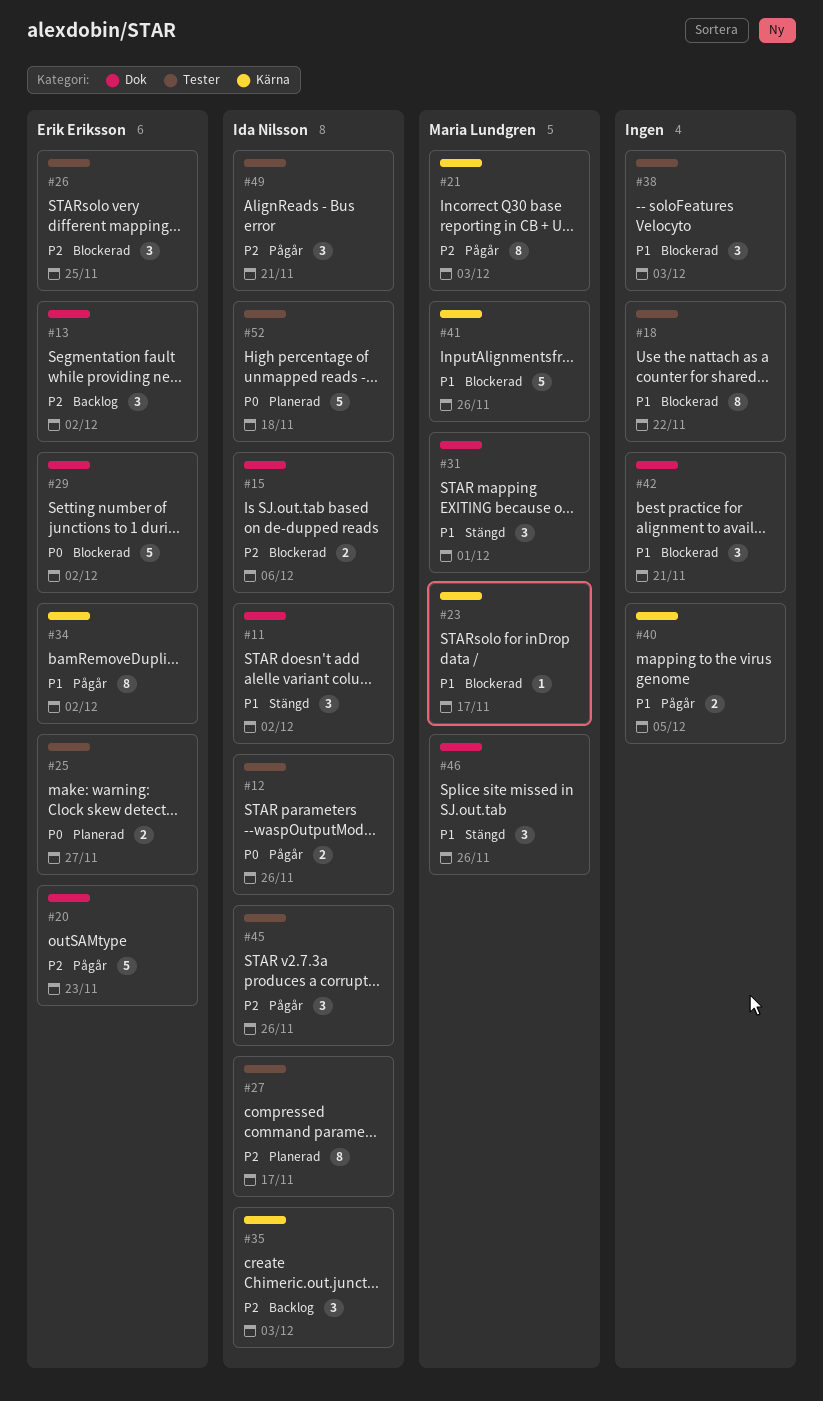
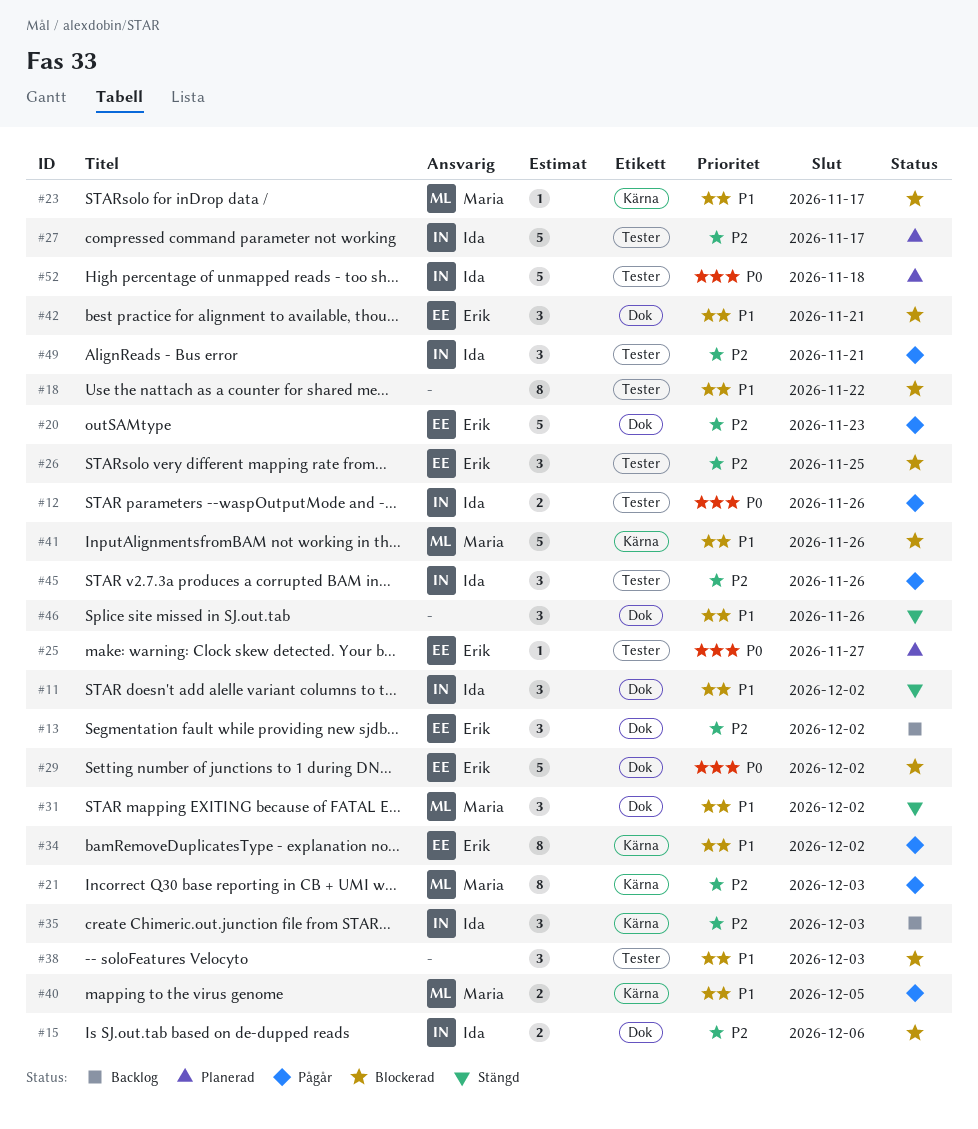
#25, estimate: 2 -> 1
#27, estimate: 8 -> 5
#31, due: Dec 1 -> Dec 2
#40, owner: none -> Maria Lundgren
#42, owner: none -> Erik Eriksson
#46, owner: Maria Lundgren -> none

